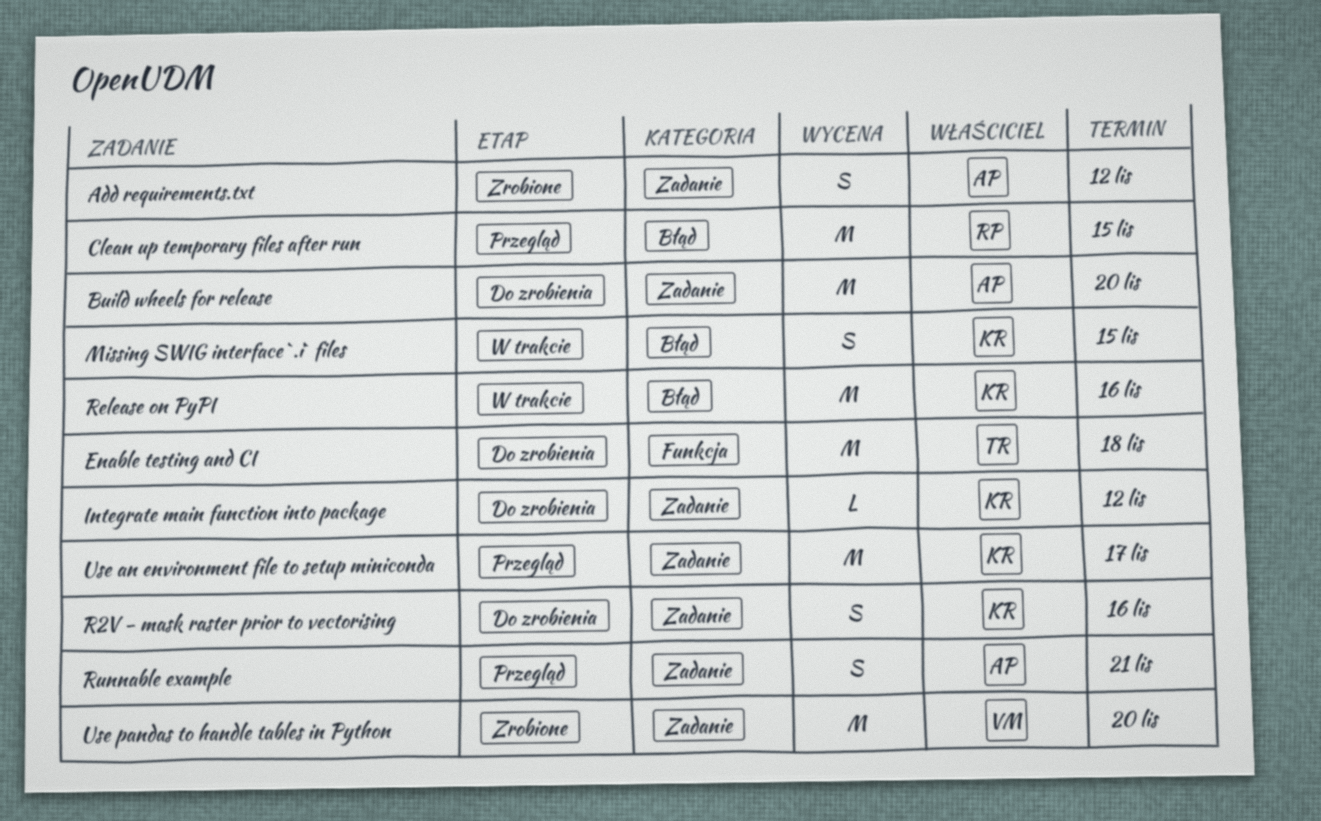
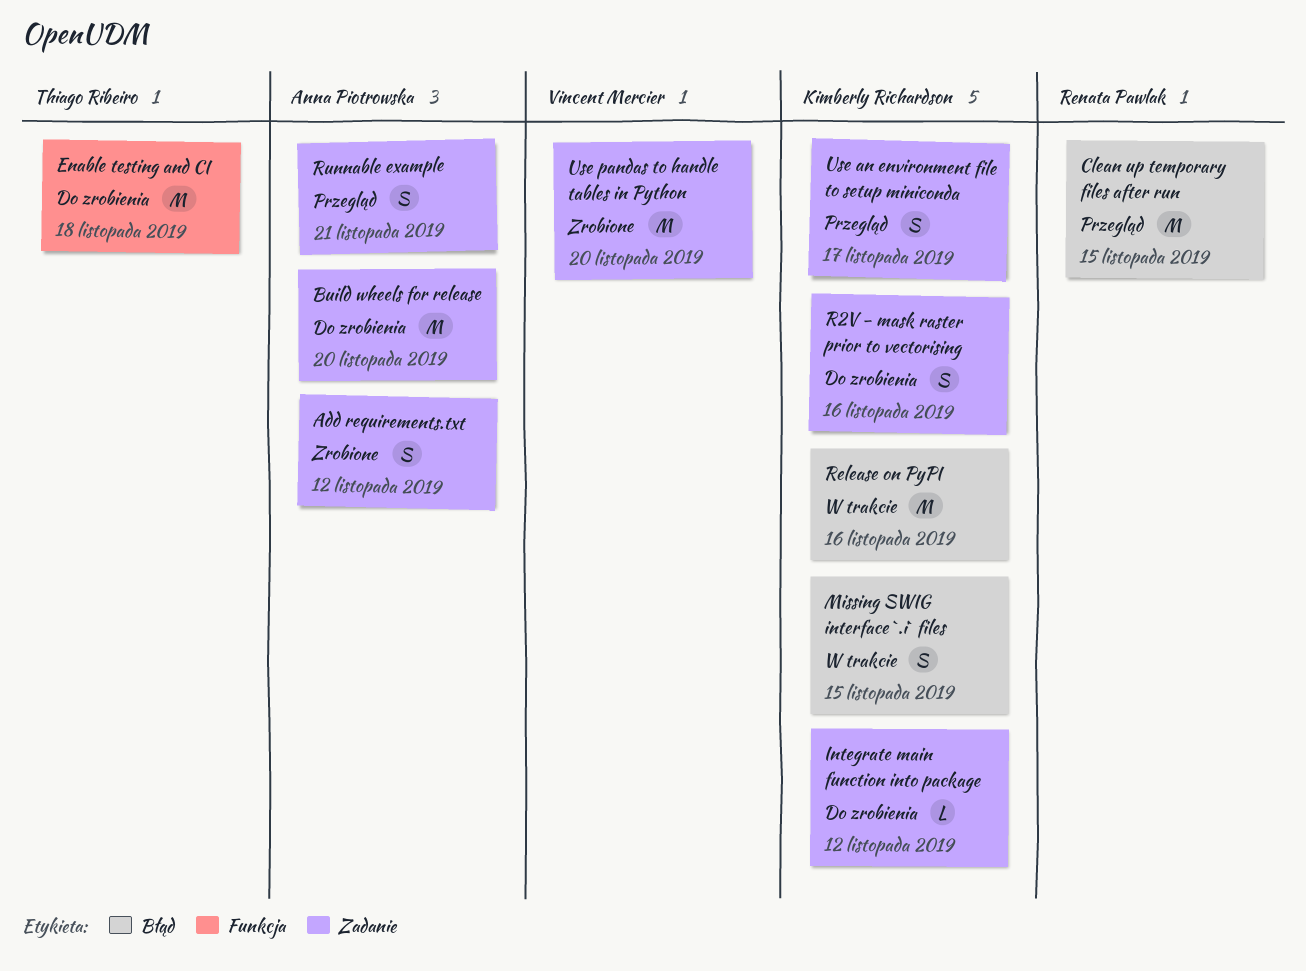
Use an environment file to setup miniconda, estimate: M -> S

